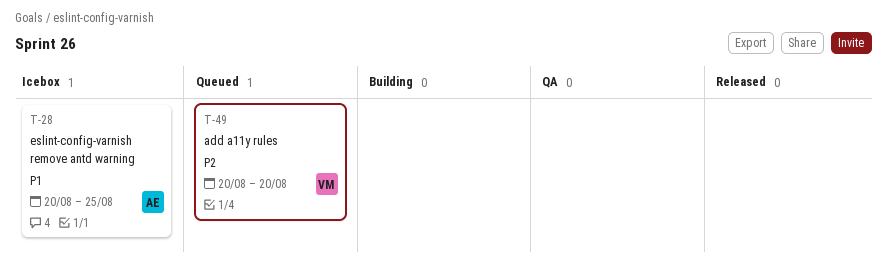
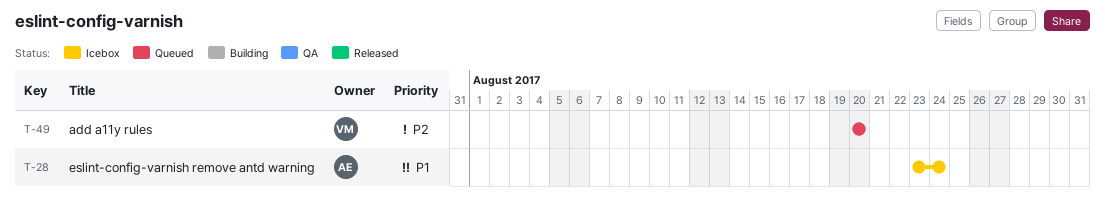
T-28, start: Aug 20 -> Aug 23
T-28, due: Aug 25 -> Aug 24

